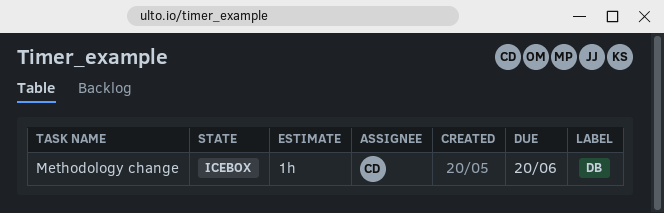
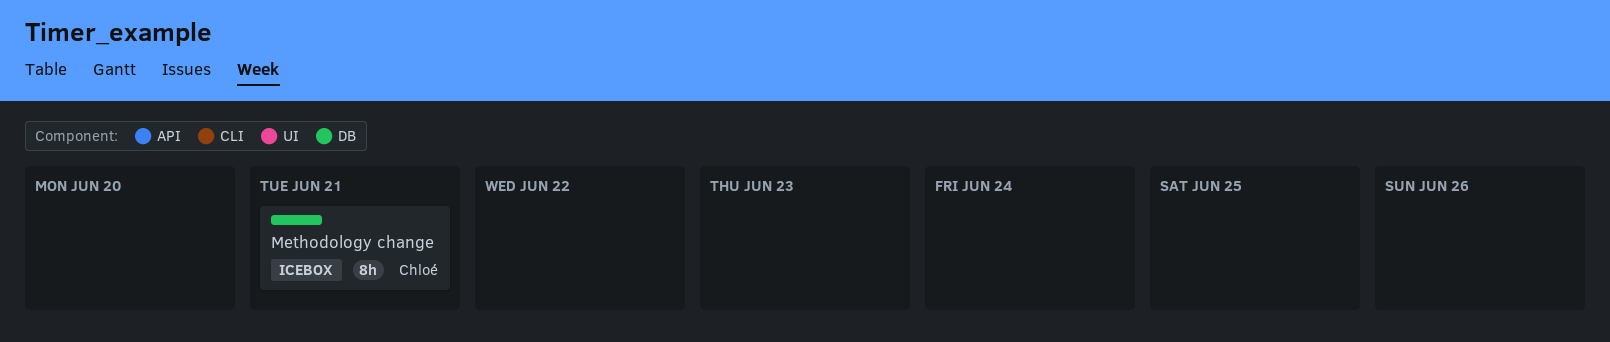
Methodology change, estimate: 1h -> 8h
Methodology change, due: Jun 20 -> Jun 21

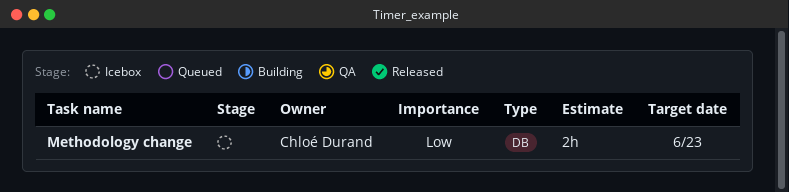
Methodology change, estimate: 8h -> 2h
Methodology change, due: Jun 21 -> Jun 23

